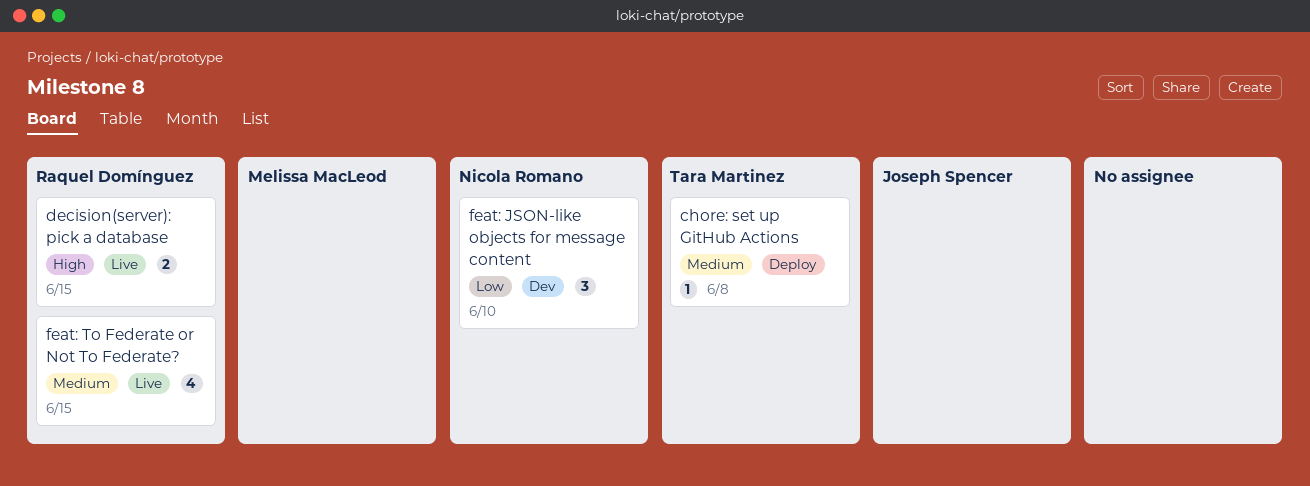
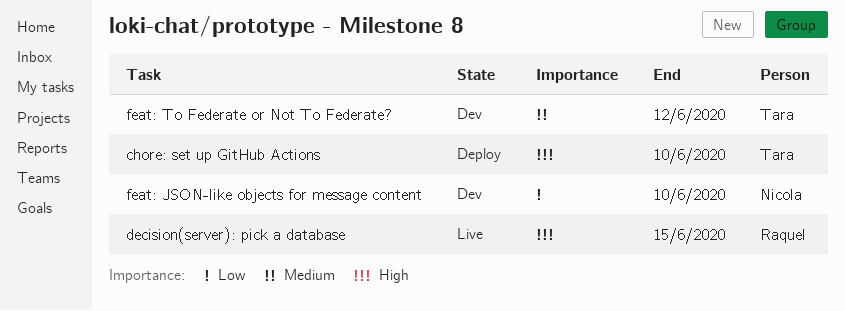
chore: set up GitHub Actions, priority: Medium -> High
chore: set up GitHub Actions, due: Jun 8 -> Jun 10
feat: To Federate or Not To Federate?, status: Live -> Dev
feat: To Federate or Not To Federate?, owner: Raquel Domínguez -> Tara Martinez
feat: To Federate or Not To Federate?, due: Jun 15 -> Jun 12

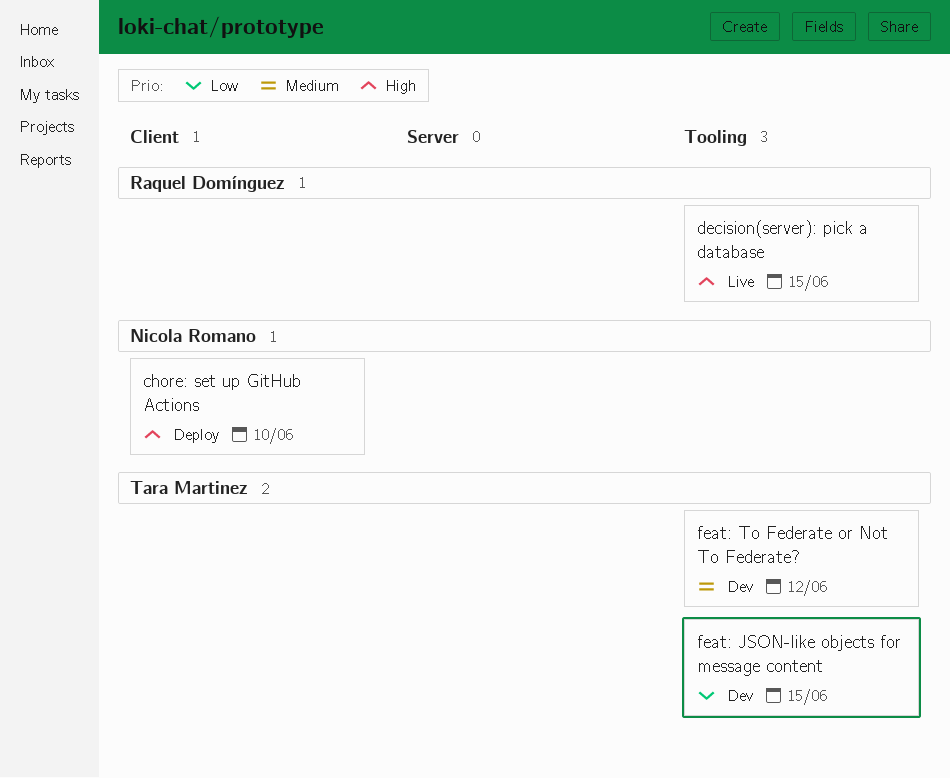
chore: set up GitHub Actions, owner: Tara Martinez -> Nicola Romano
feat: JSON-like objects for message content, owner: Nicola Romano -> Tara Martinez
feat: JSON-like objects for message content, due: Jun 10 -> Jun 15

